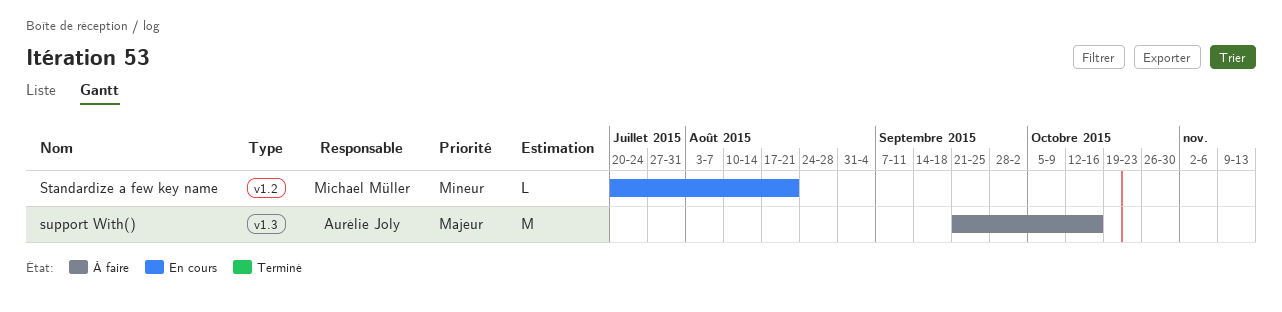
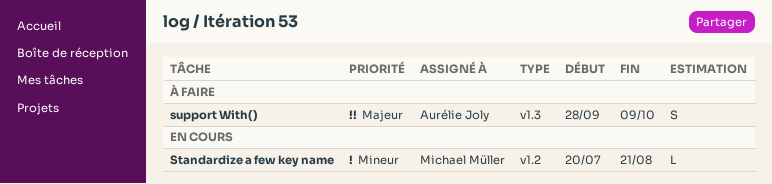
support With(), estimate: M -> S
support With(), start: Sep 21 -> Sep 28
support With(), due: Oct 16 -> Oct 9

